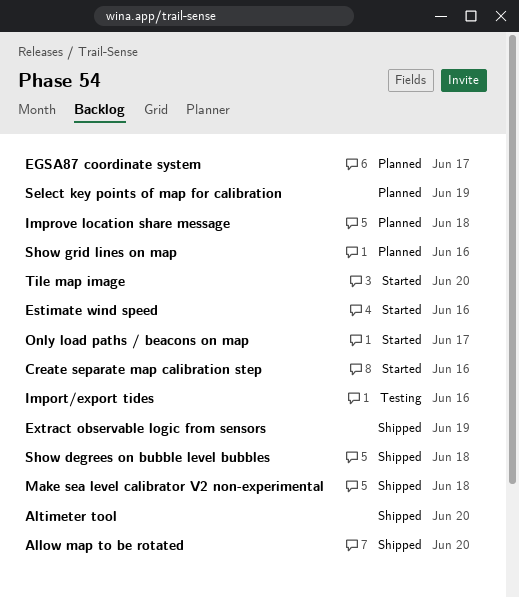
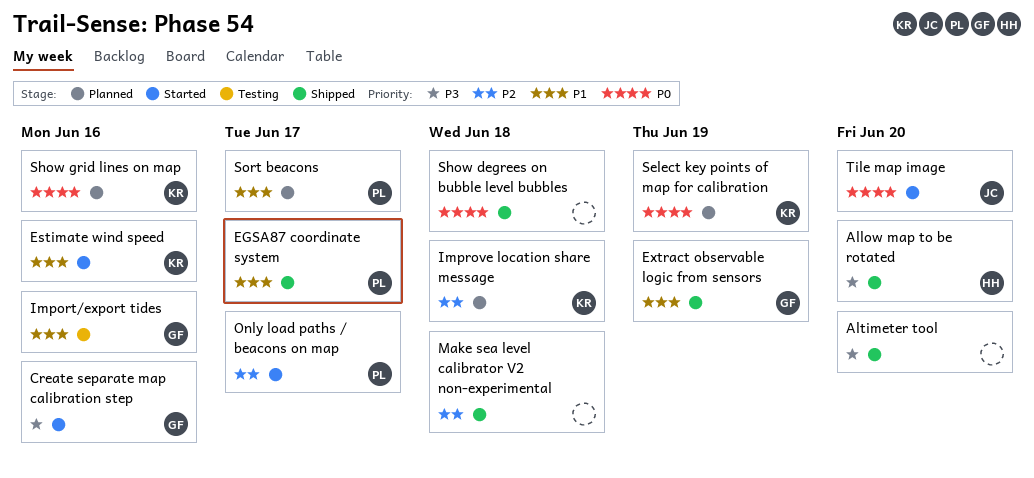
EGSA87 coordinate system, status: Planned -> Shipped
Sort beacons: none -> present

